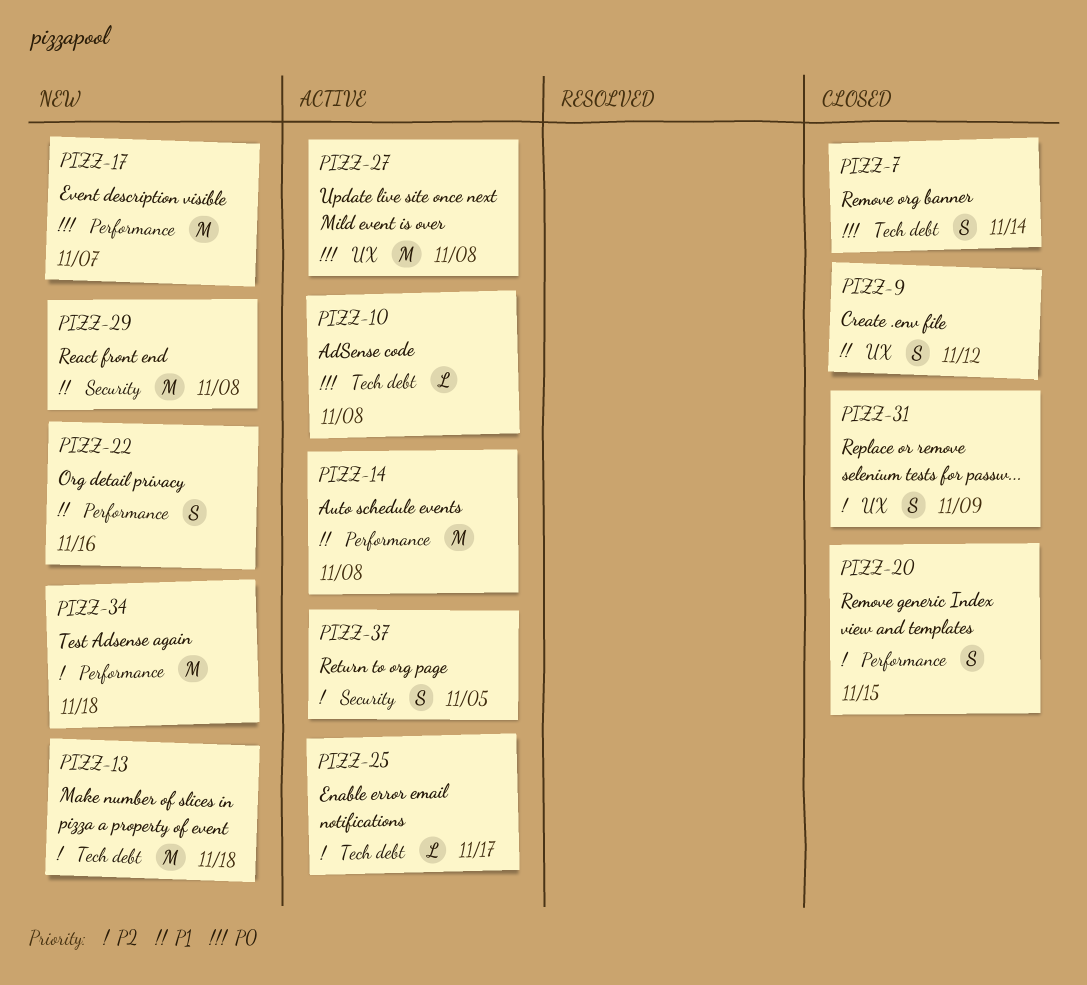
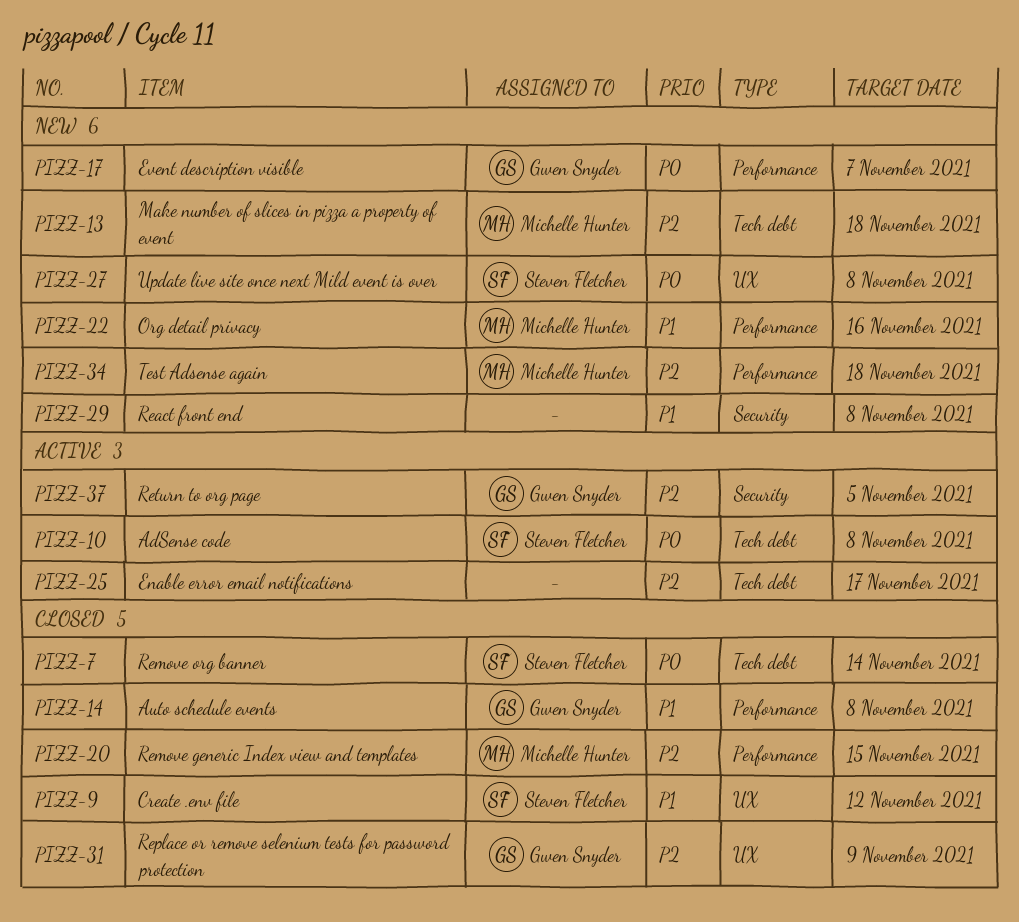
PIZZ-14, status: Active -> Closed
PIZZ-27, status: Active -> New

